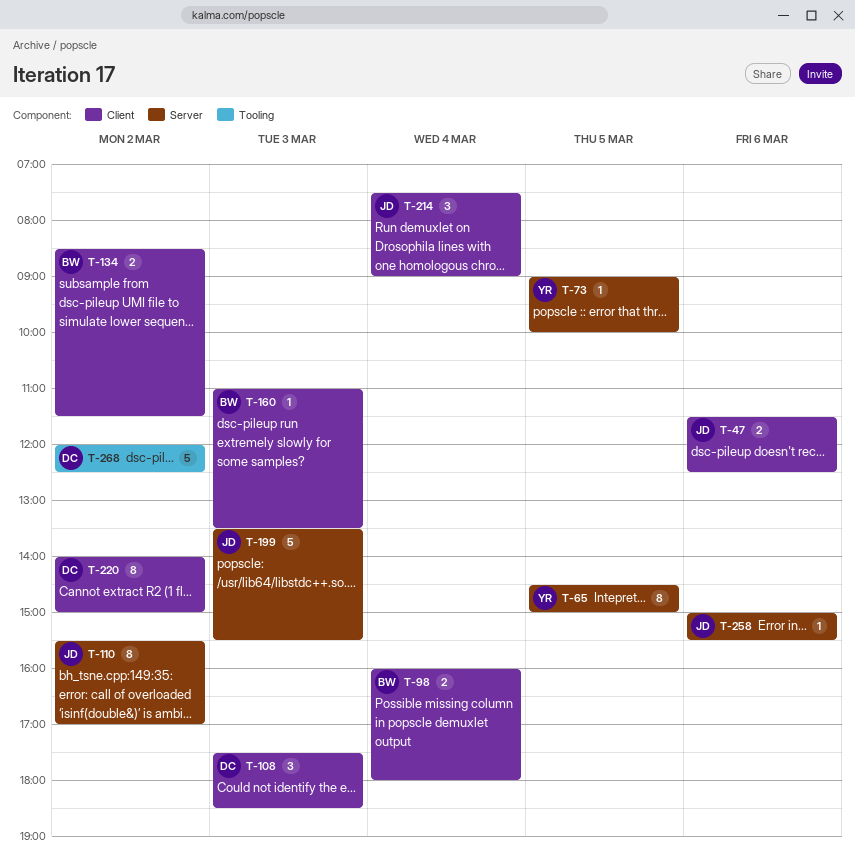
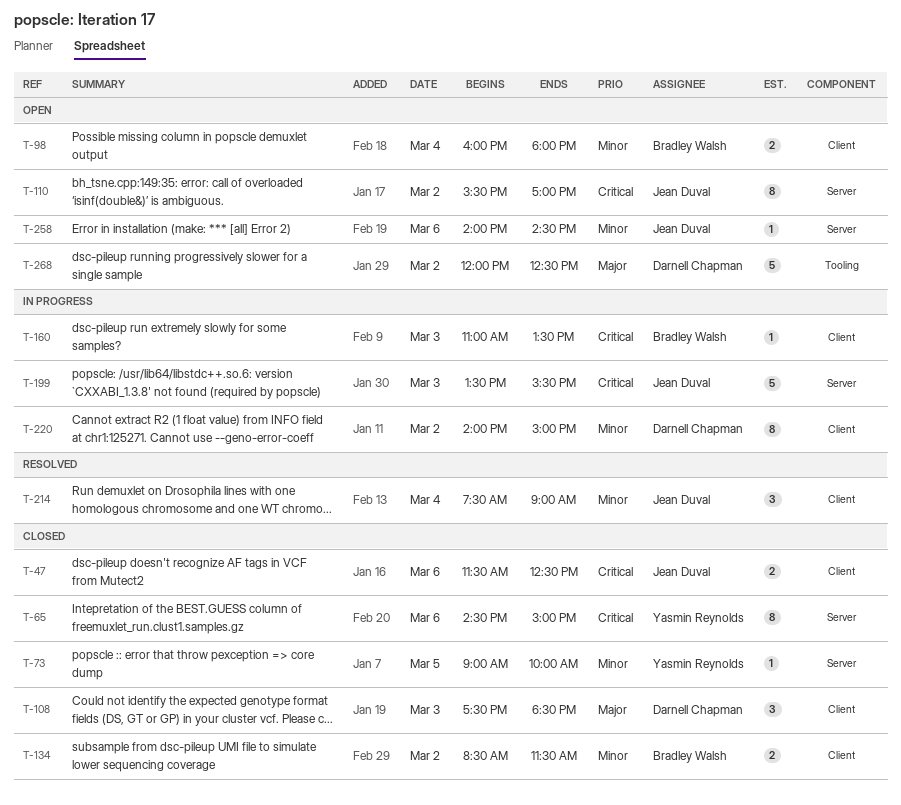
T-65, day: Mar 5 -> Mar 6
T-258, begins: 15:00 -> 14:00
T-258, ends: 15:30 -> 14:30

